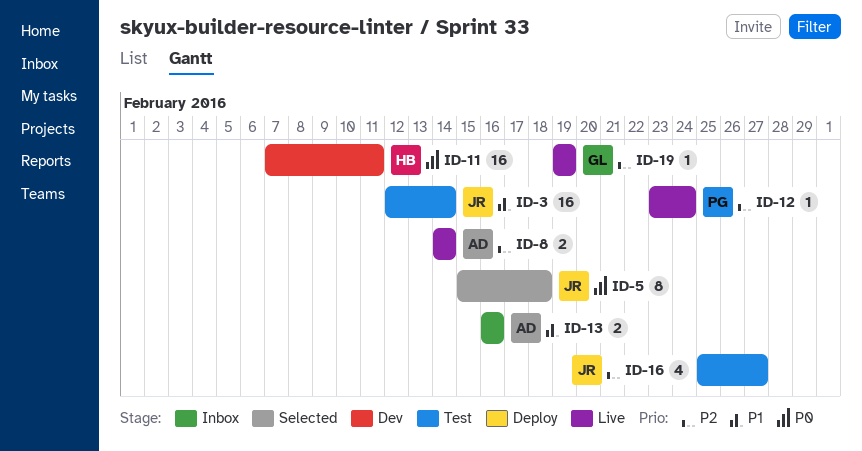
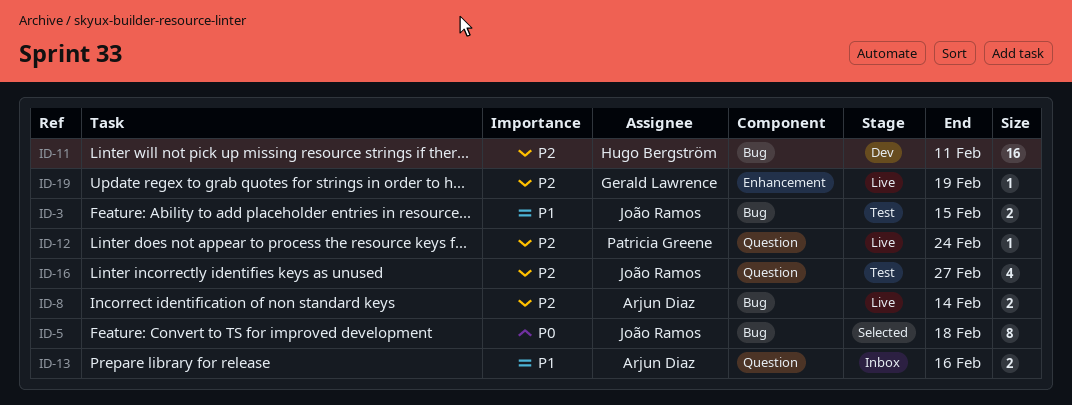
ID-3, estimate: 16 -> 2
ID-3, due: Feb 14 -> Feb 15
ID-11, priority: P0 -> P2

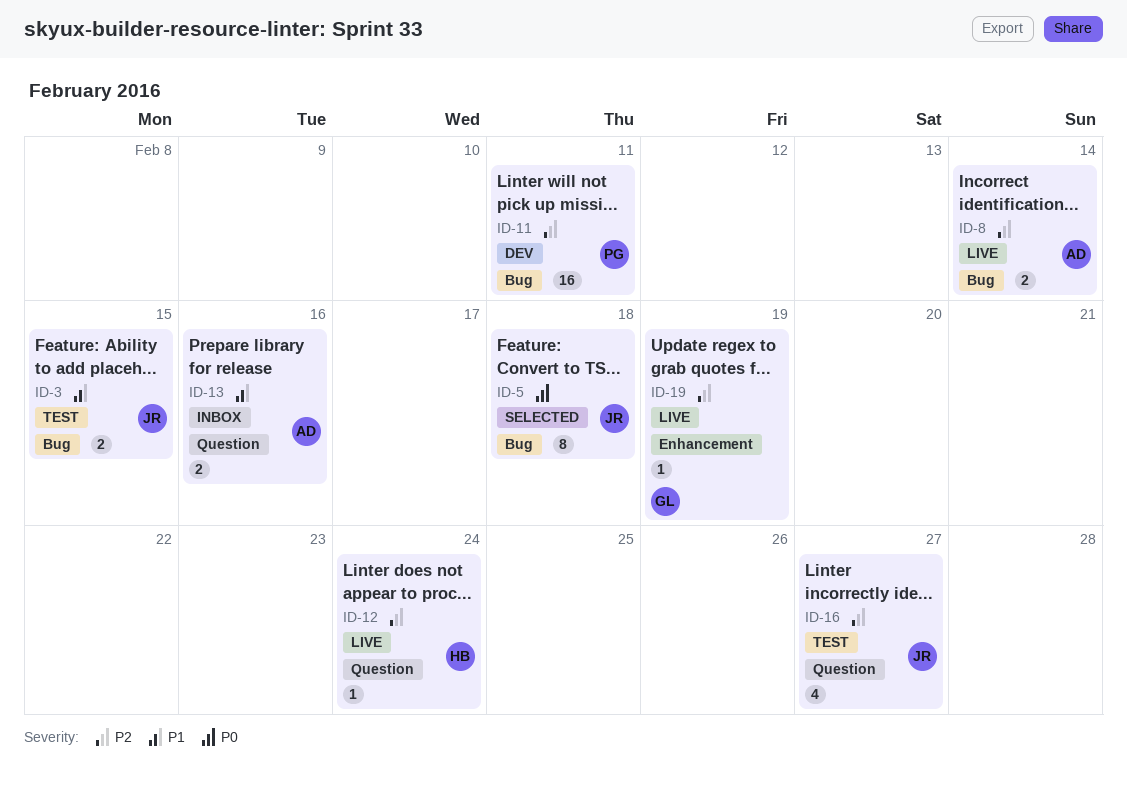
ID-11, owner: Hugo Bergström -> Patricia Greene
ID-12, owner: Patricia Greene -> Hugo Bergström

